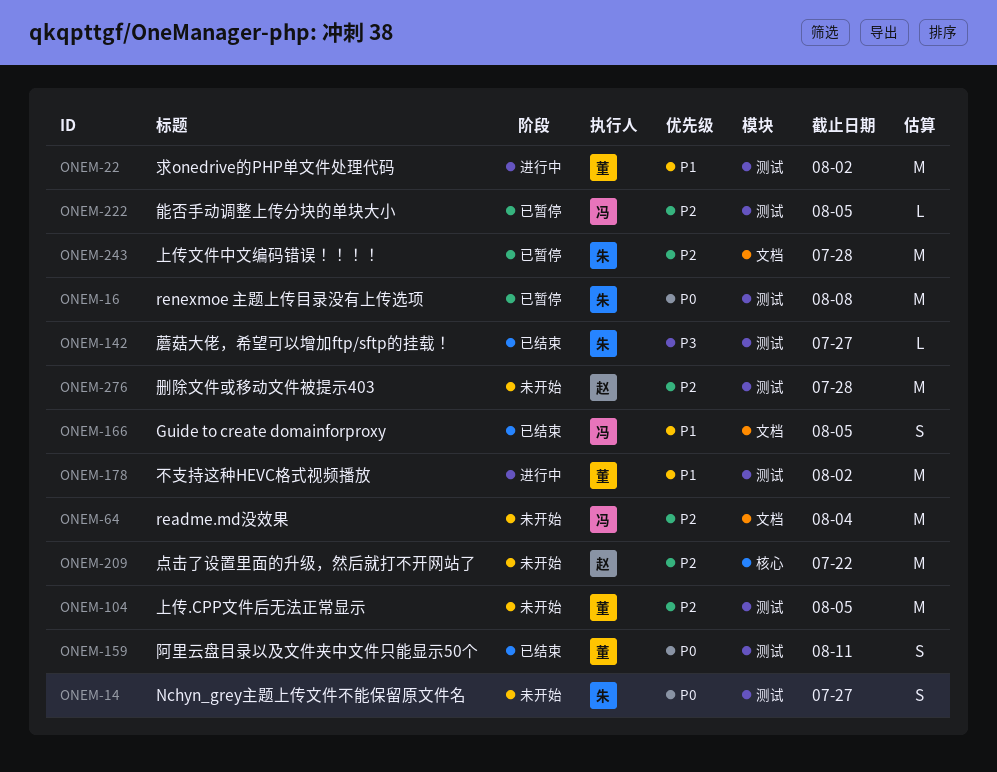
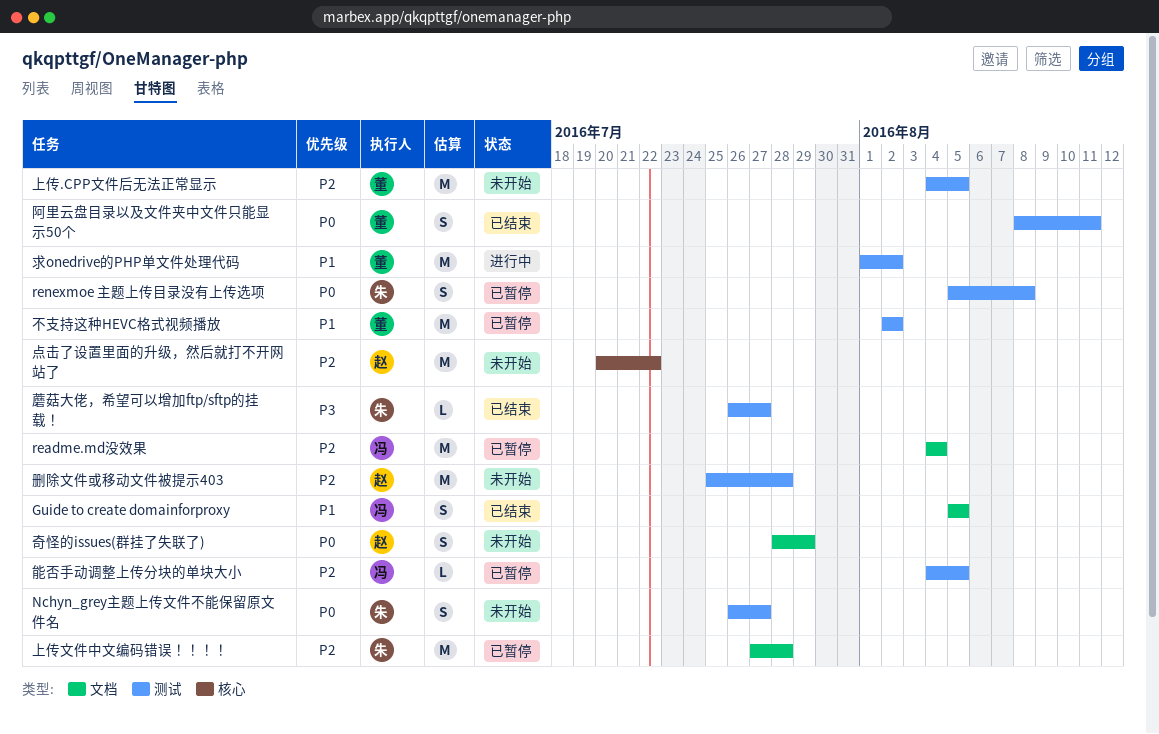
readme.md没效果, status: 未开始 -> 已暂停
renexmoe 主题上传目录没有上传选项, estimate: M -> S
不支持这种HEVC格式视频播放, status: 进行中 -> 已暂停
奇怪的issues(群挂了失联了): none -> present

